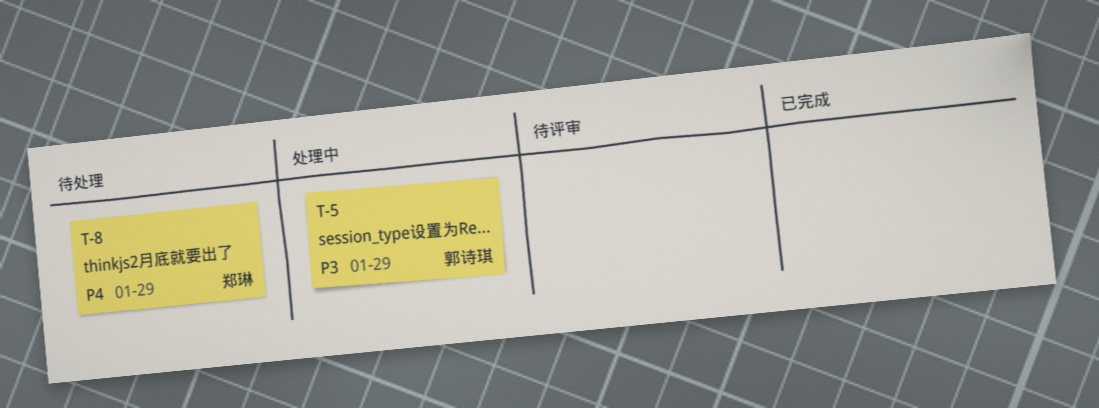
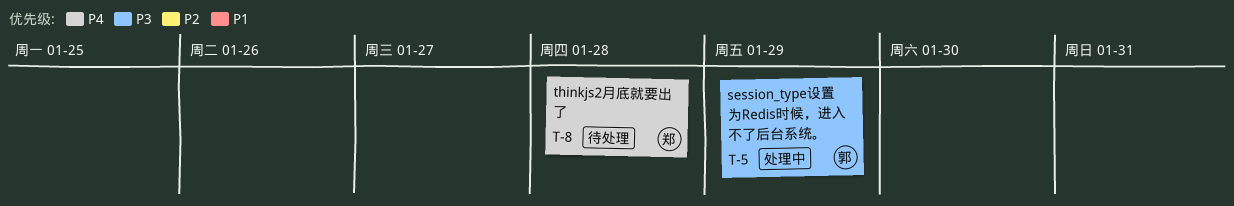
T-8, due: Jan 29 -> Jan 28

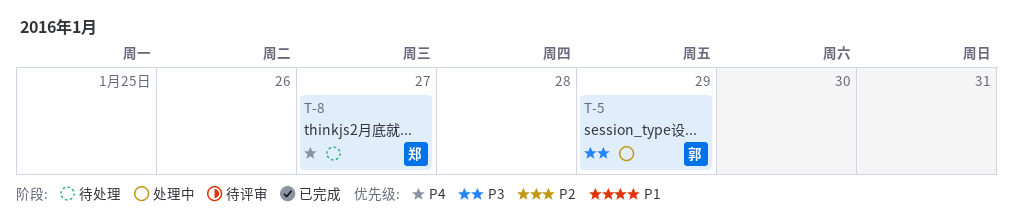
T-8, due: Jan 28 -> Jan 27

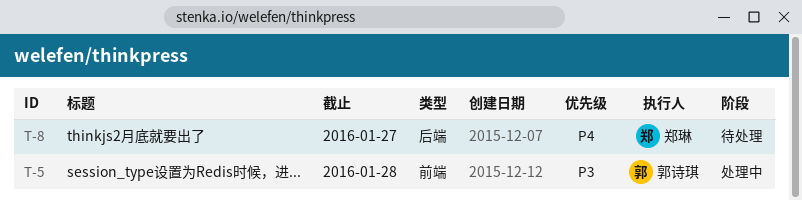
T-5, due: Jan 29 -> Jan 28

